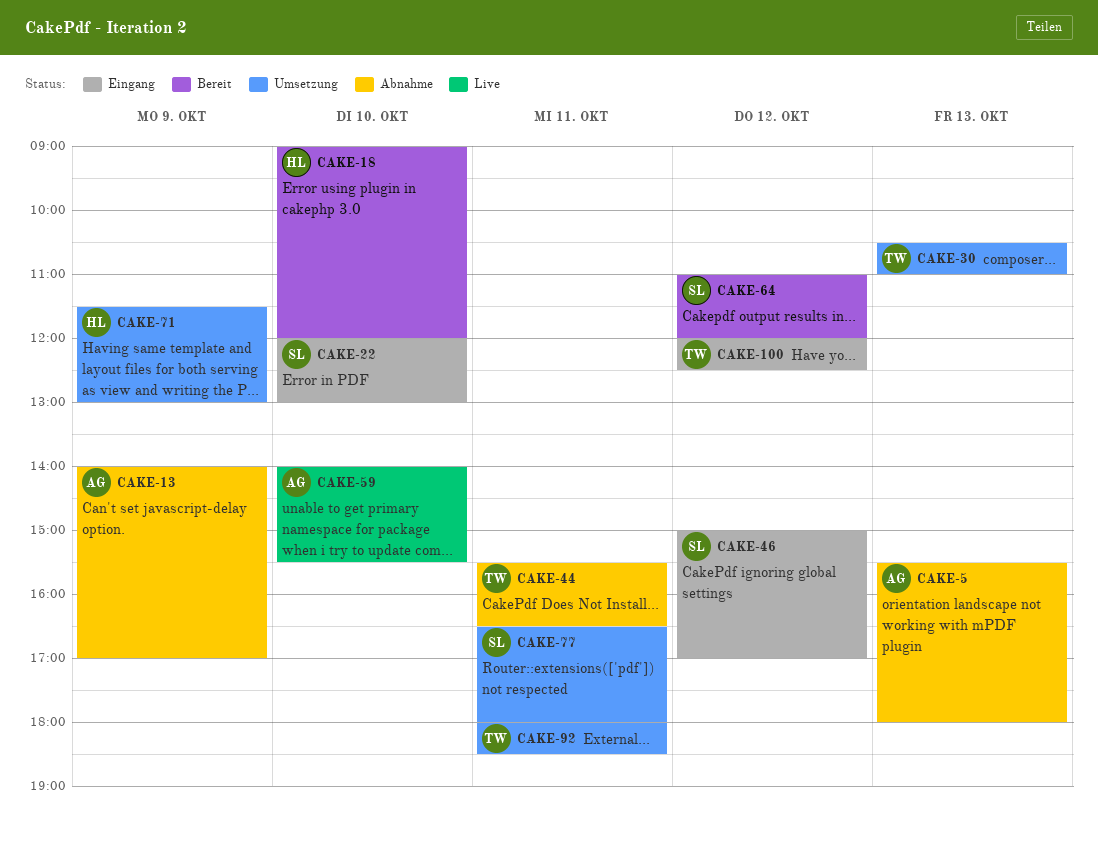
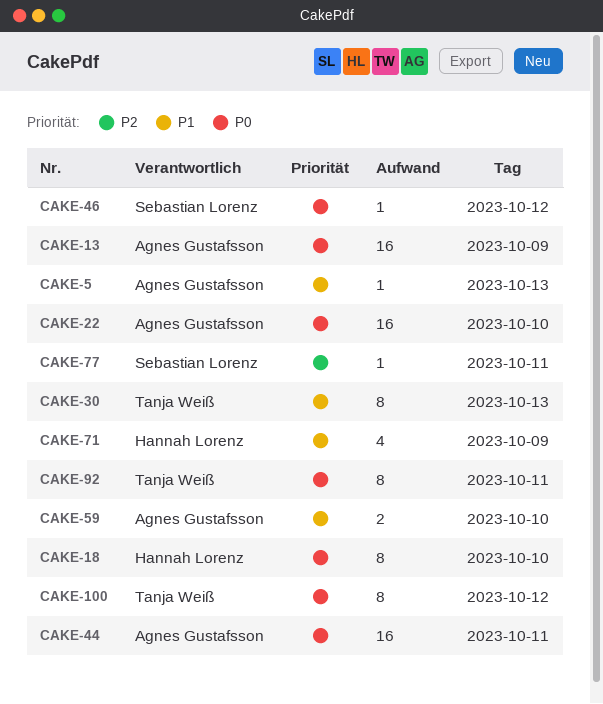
CAKE-22, owner: Sebastian Lorenz -> Agnes Gustafsson
CAKE-44, owner: Tanja Weiß -> Agnes Gustafsson
CAKE-64: present -> none

